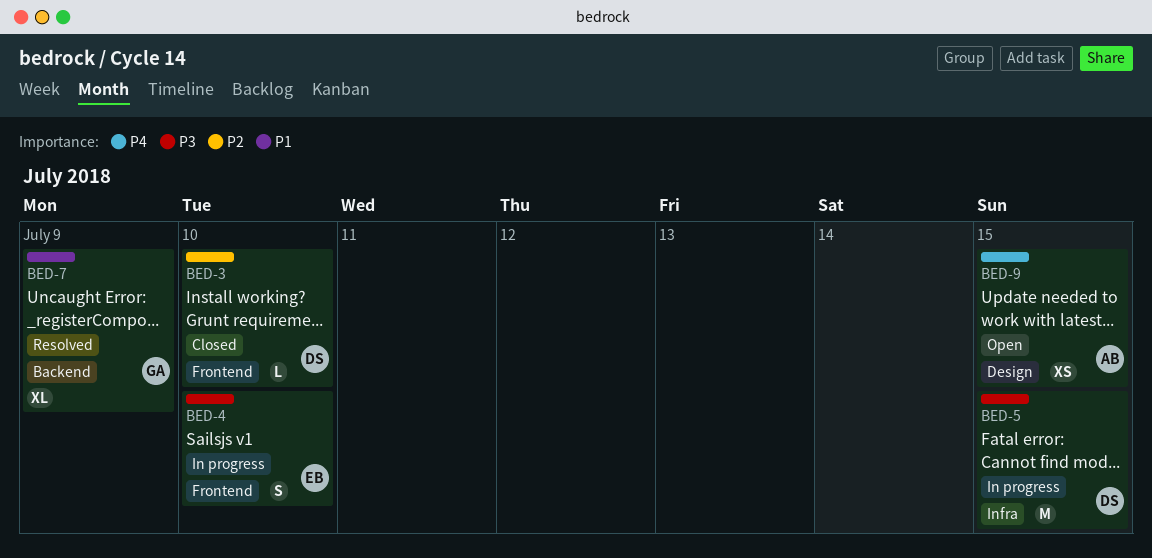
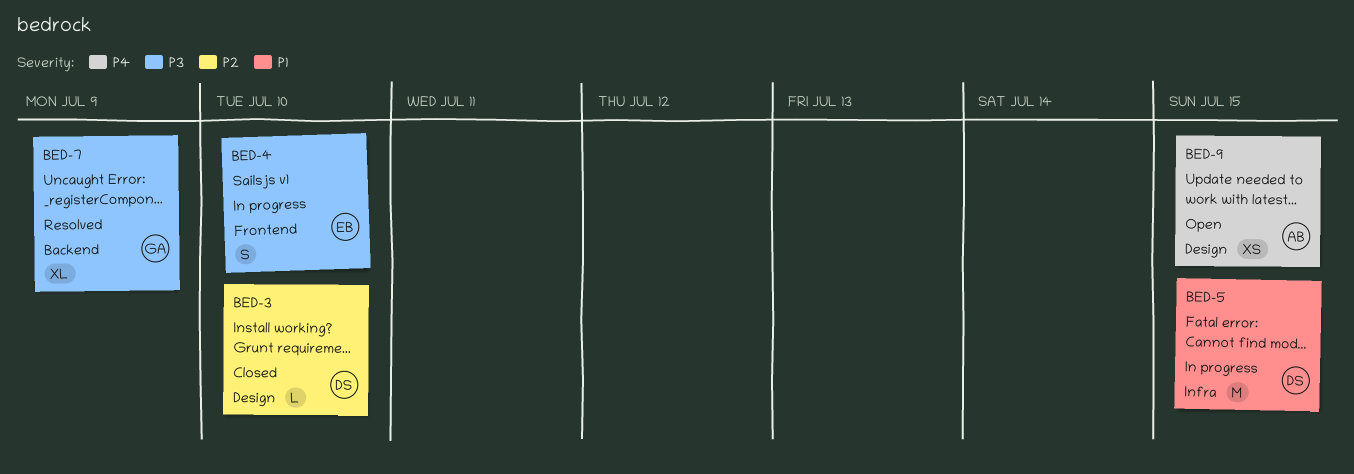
BED-3, label: Frontend -> Design
BED-5, priority: P3 -> P1
BED-7, priority: P1 -> P3

